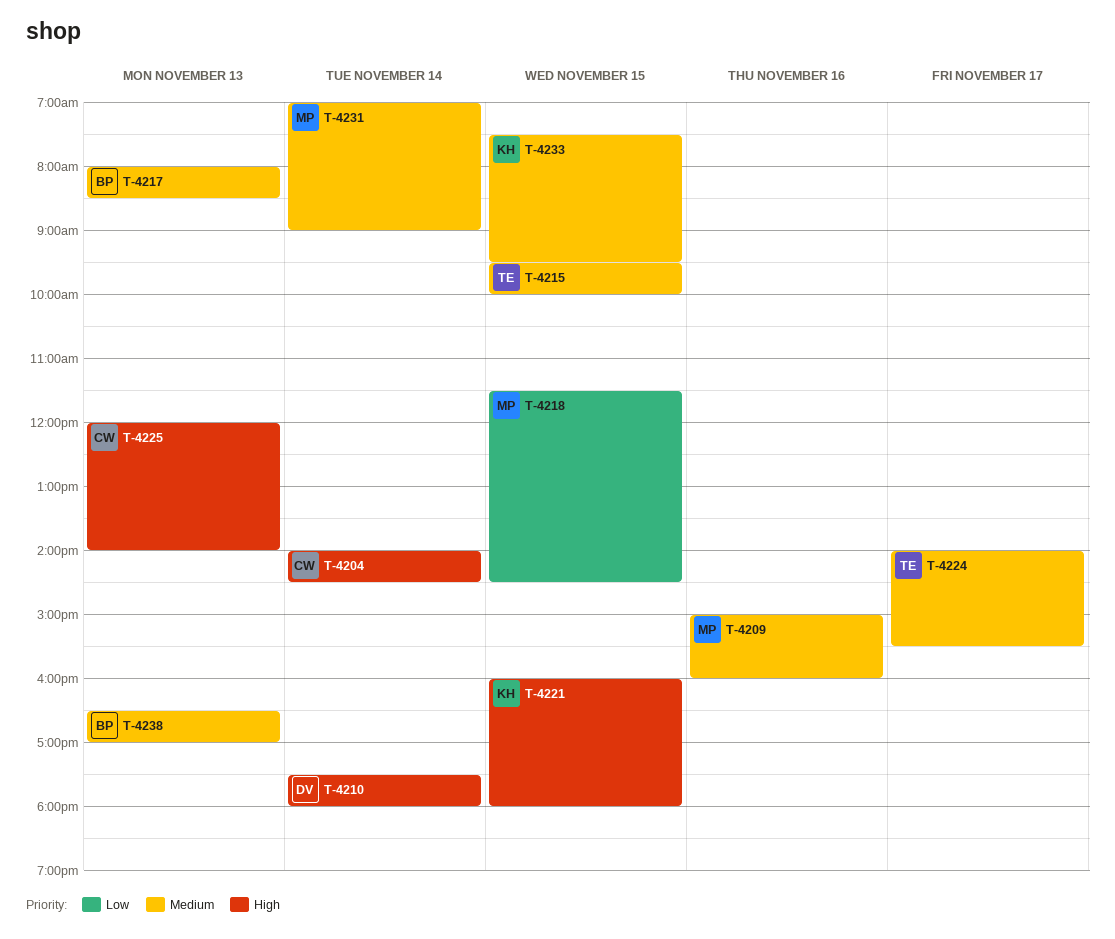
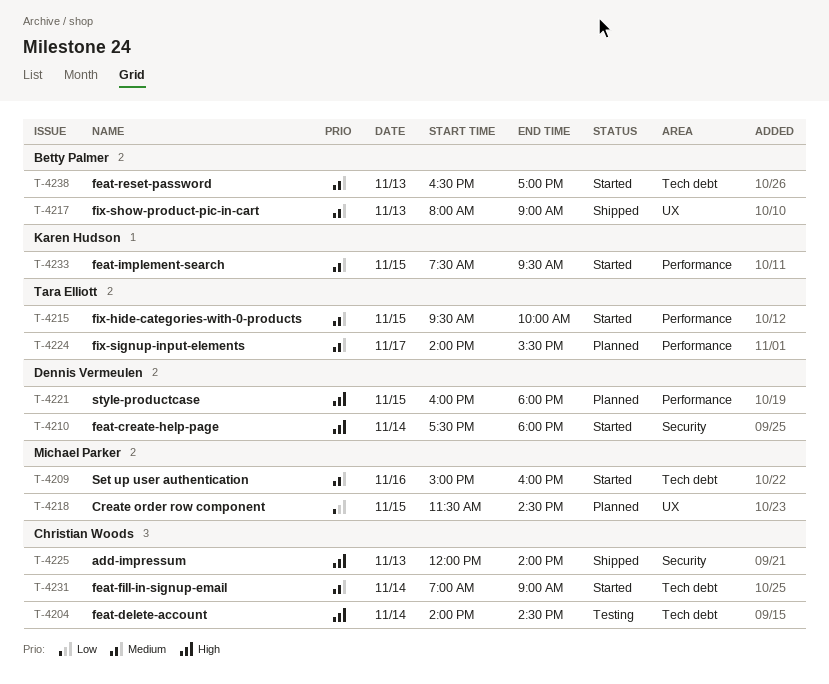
T-4217, ends: 08:30 -> 09:00
T-4221, owner: Karen Hudson -> Dennis Vermeulen
T-4231, owner: Michael Parker -> Christian Woods

